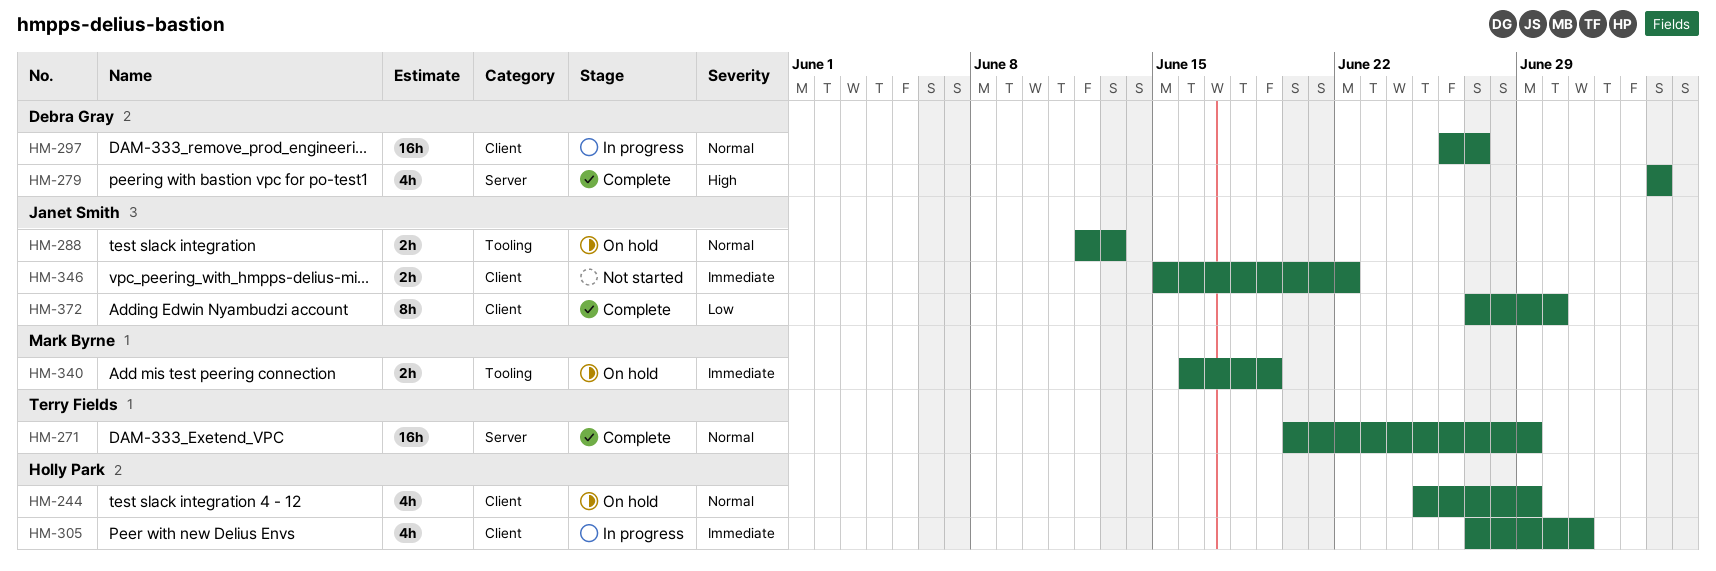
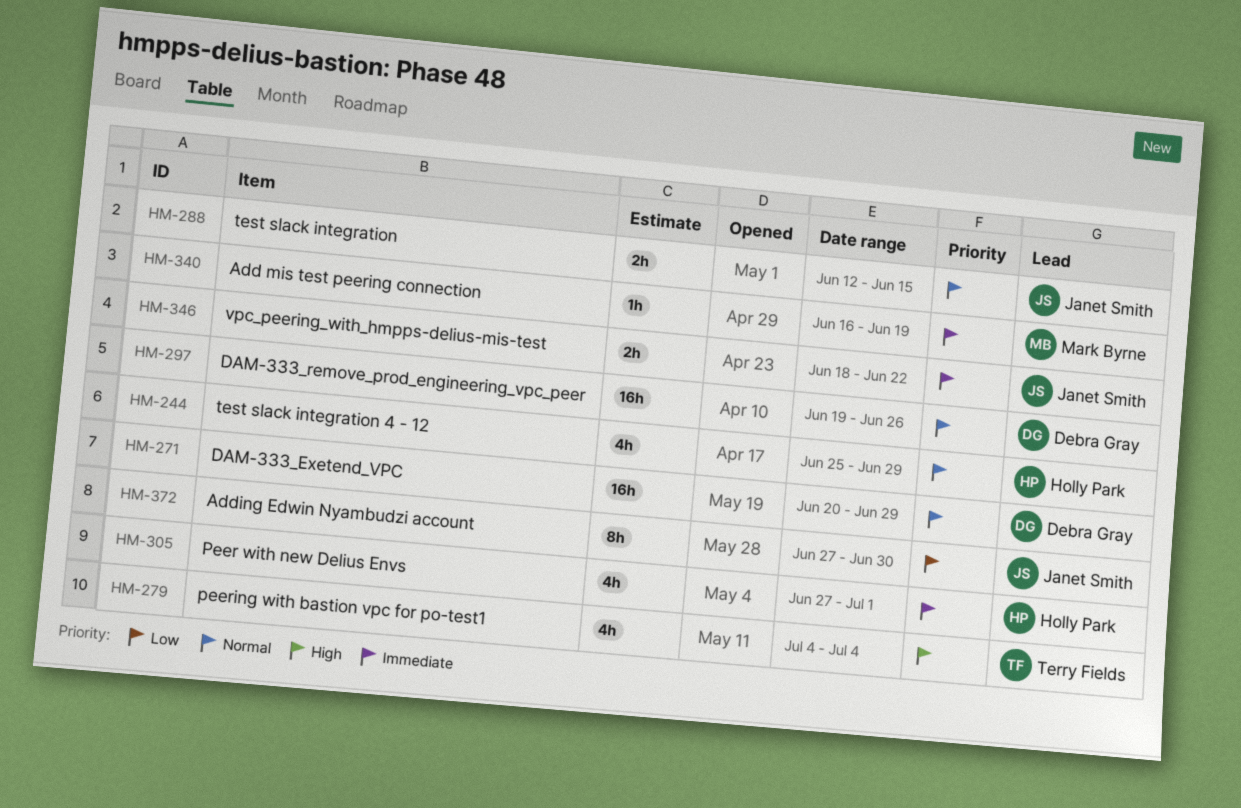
HM-271, owner: Terry Fields -> Debra Gray
HM-279, owner: Debra Gray -> Terry Fields
HM-288, due: Jun 13 -> Jun 15
HM-297, start: Jun 26 -> Jun 19
HM-297, due: Jun 27 -> Jun 26
HM-340, estimate: 2h -> 1h
HM-346, start: Jun 15 -> Jun 18

